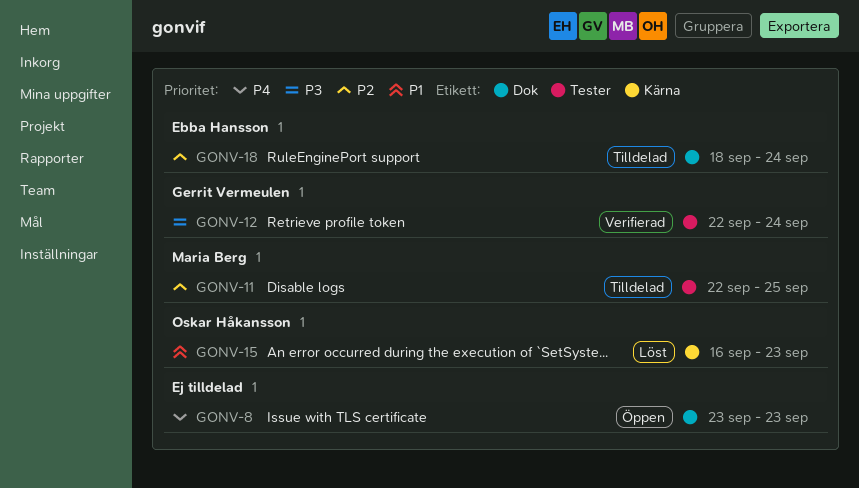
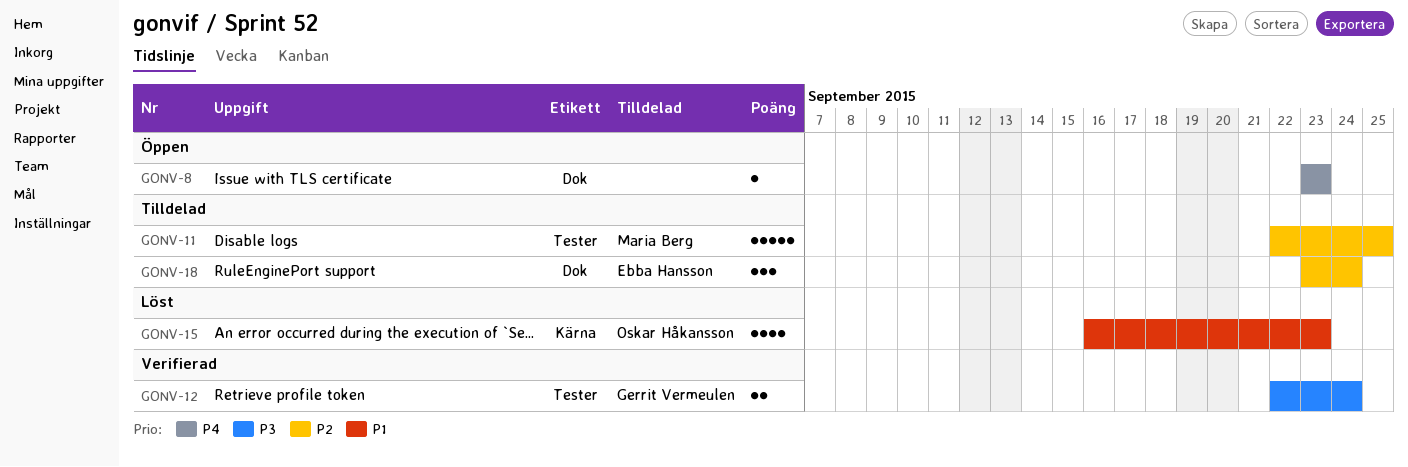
GONV-18, start: Sep 18 -> Sep 23

